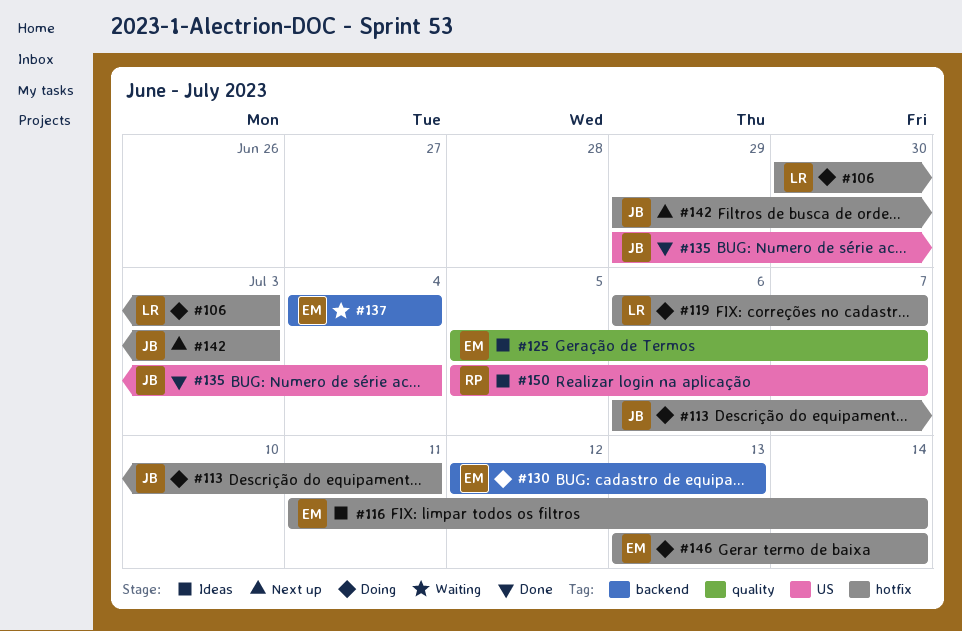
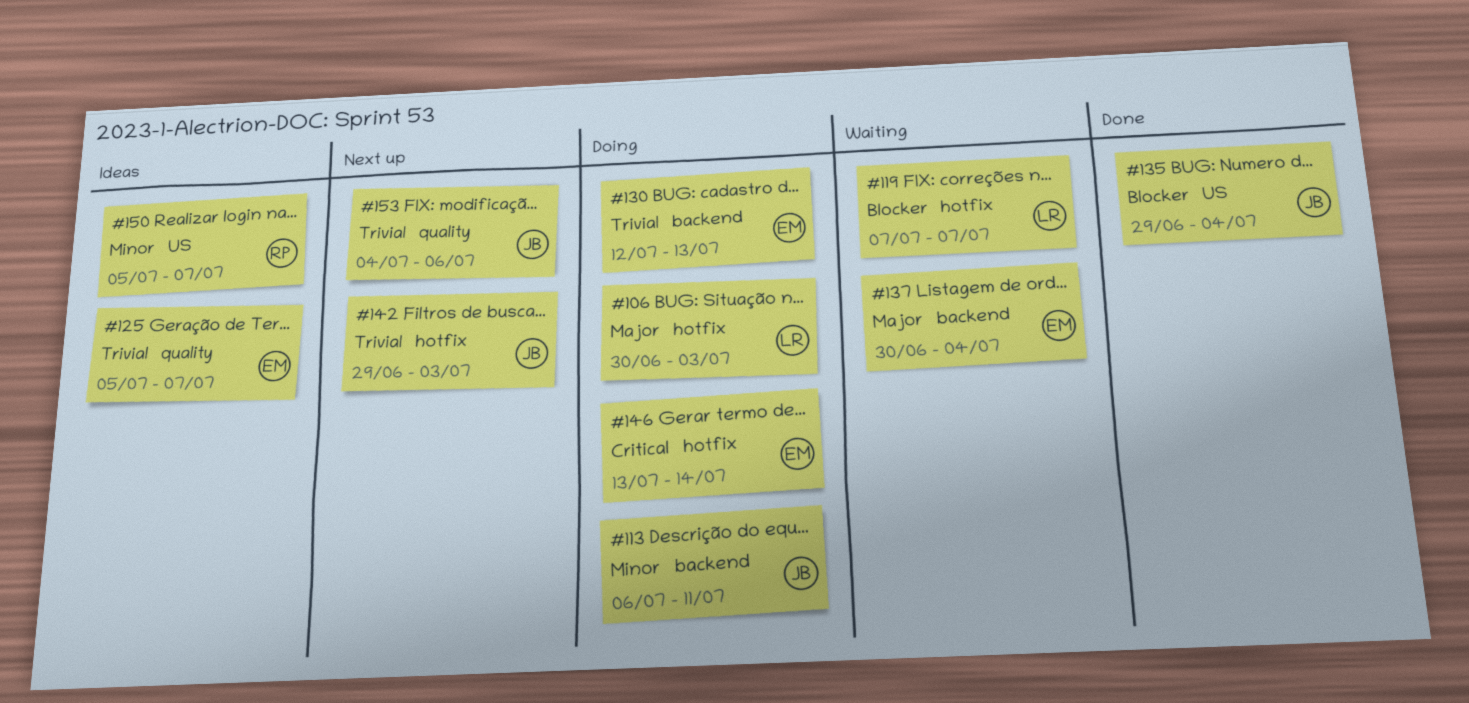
#113, label: hotfix -> backend
#116: present -> none
#119, status: Doing -> Waiting
#119, start: Jul 6 -> Jul 7
#137, start: Jul 4 -> Jun 30
#153: none -> present

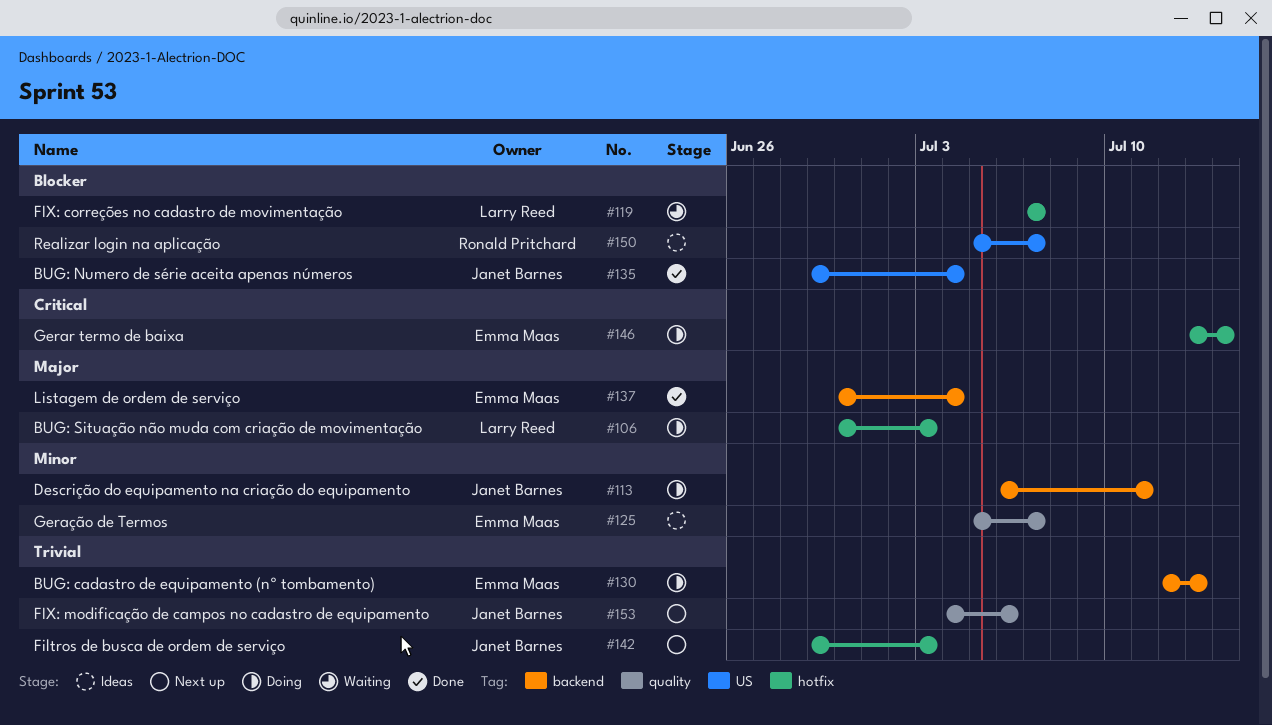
#125, priority: Trivial -> Minor
#137, status: Waiting -> Done
#150, priority: Minor -> Blocker

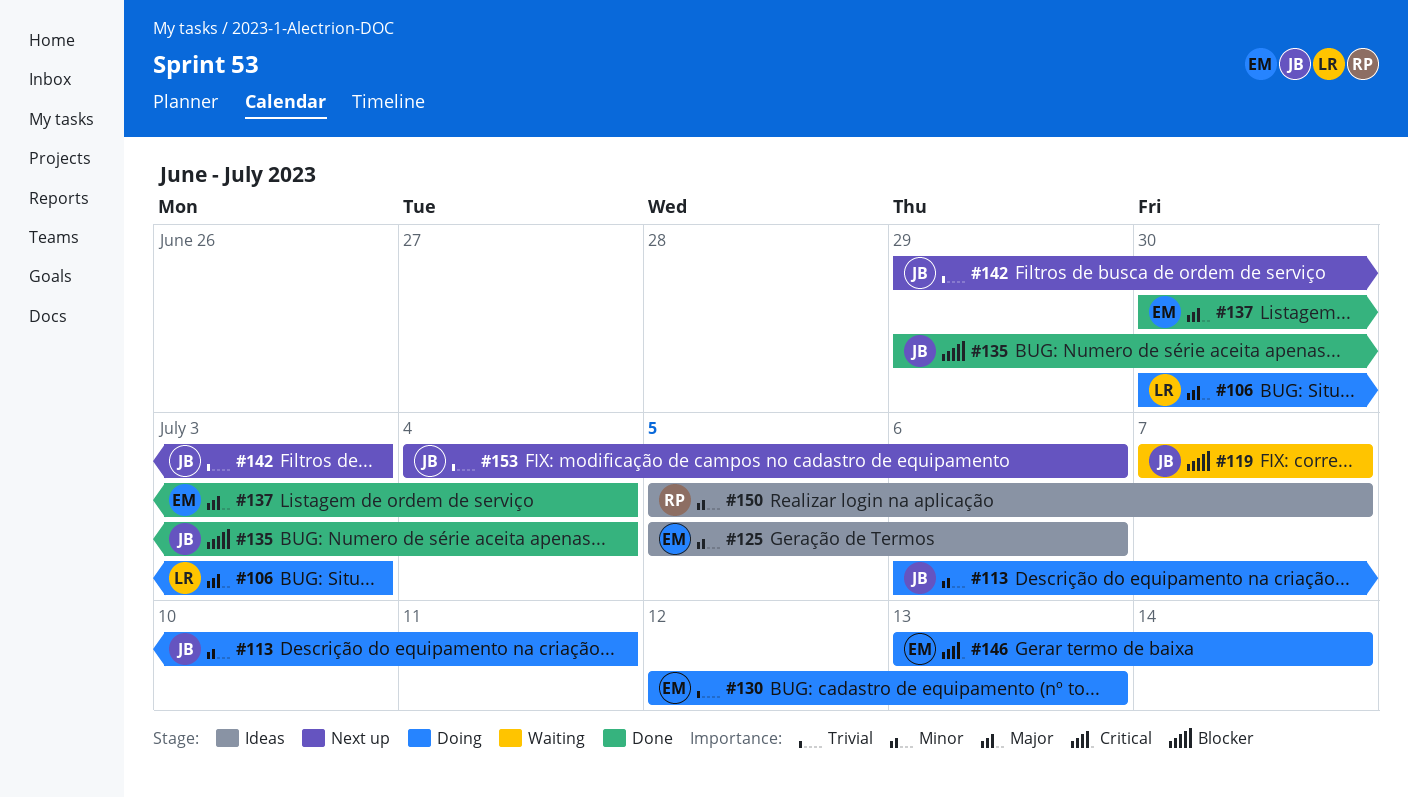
#119, owner: Larry Reed -> Janet Barnes
#125, due: Jul 7 -> Jul 6
#150, priority: Blocker -> Minor

